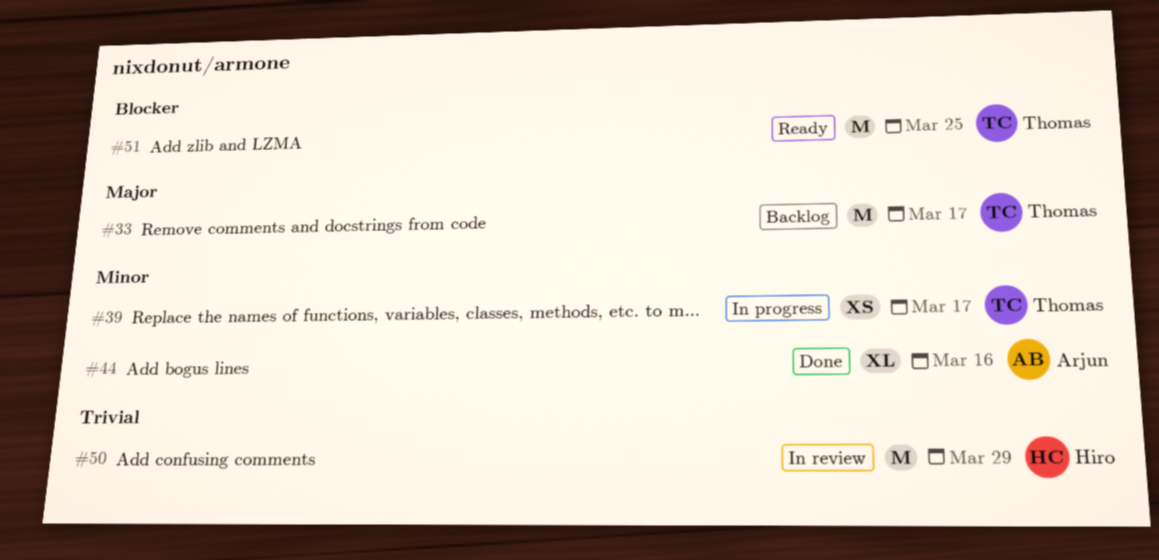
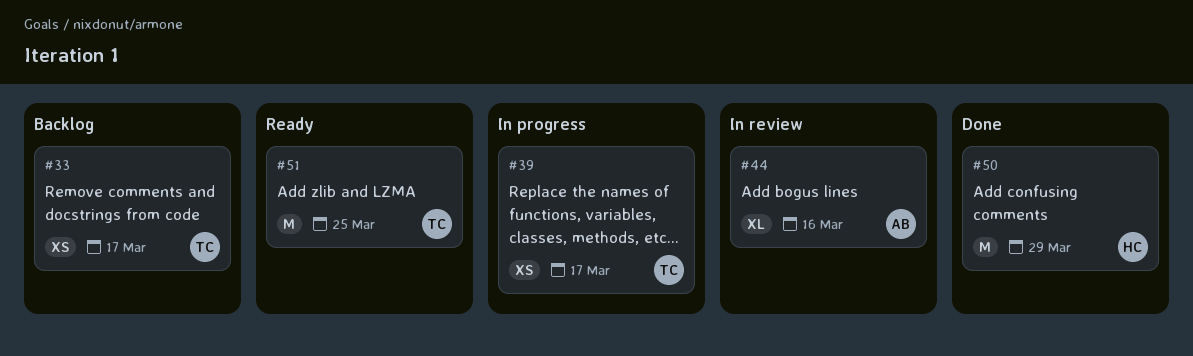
#33, estimate: M -> XS
#44, status: Done -> In review
#50, status: In review -> Done

